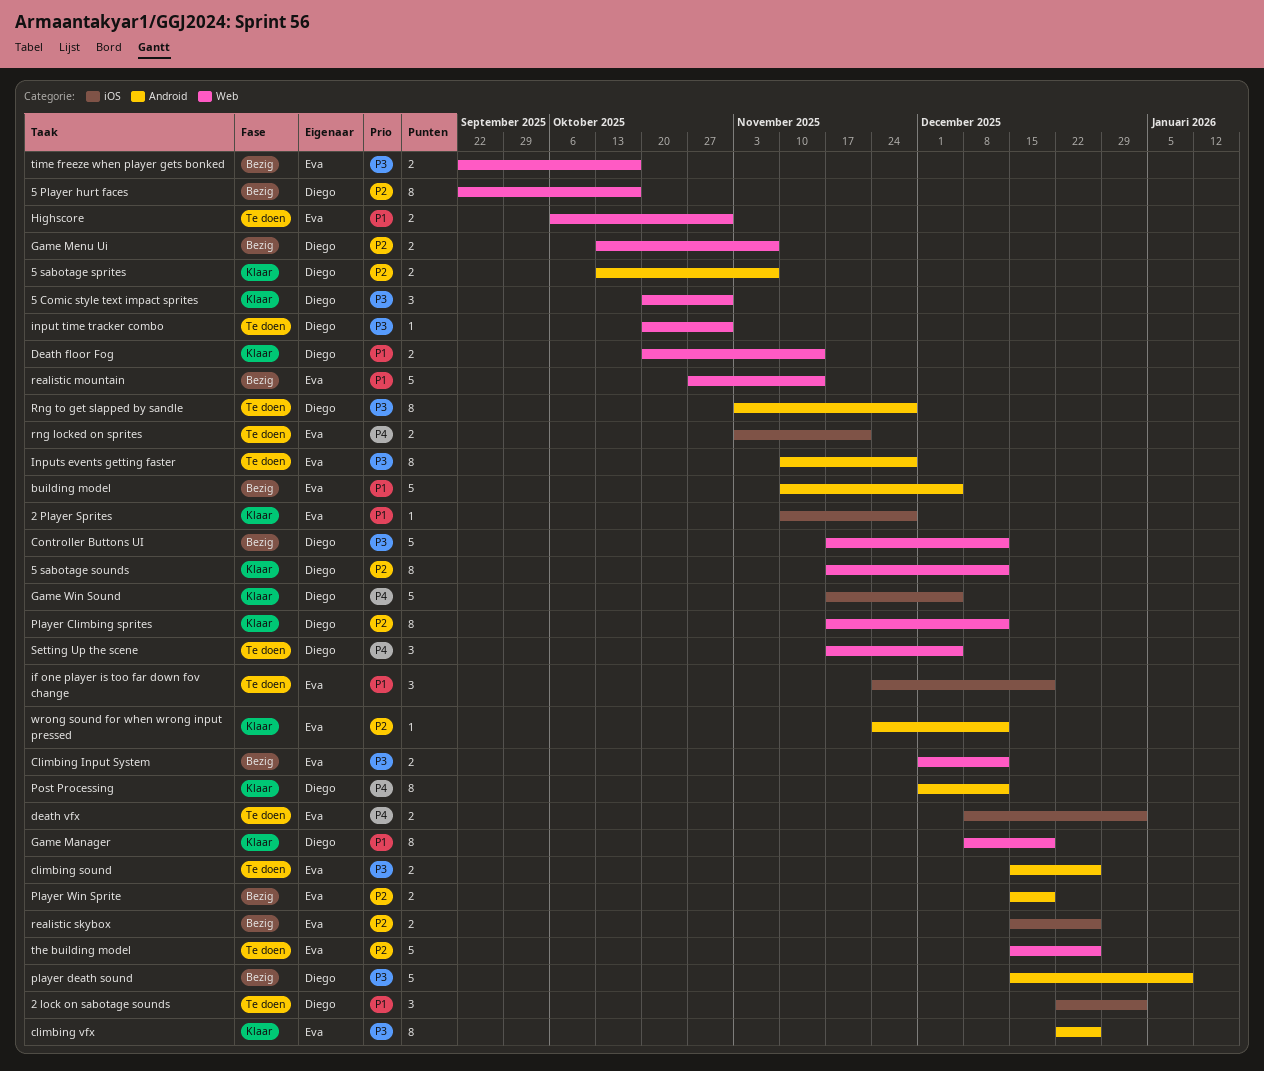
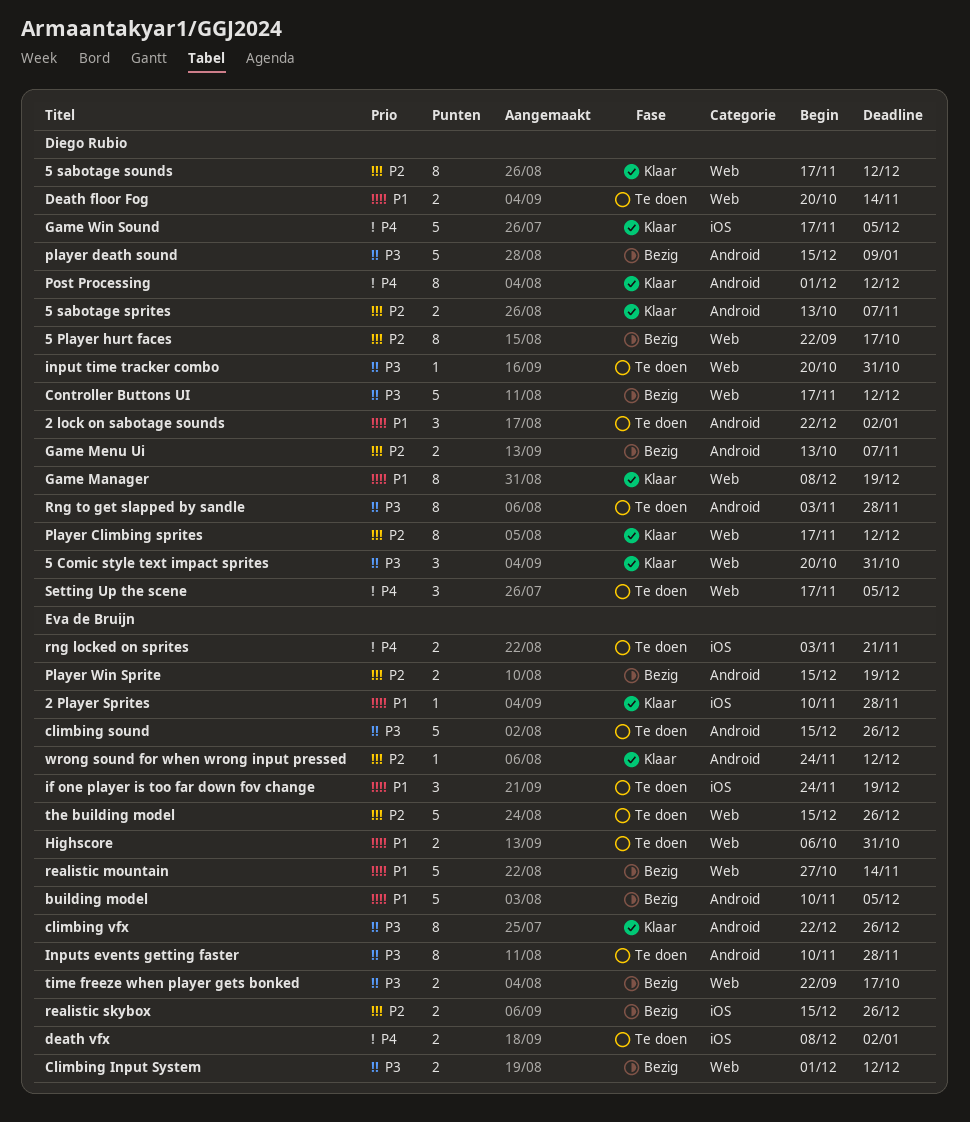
2 lock on sabotage sounds, label: iOS -> Android
climbing sound, estimate: 2 -> 5
Death floor Fog, status: Klaar -> Te doen
Game Menu Ui, label: Web -> Android

